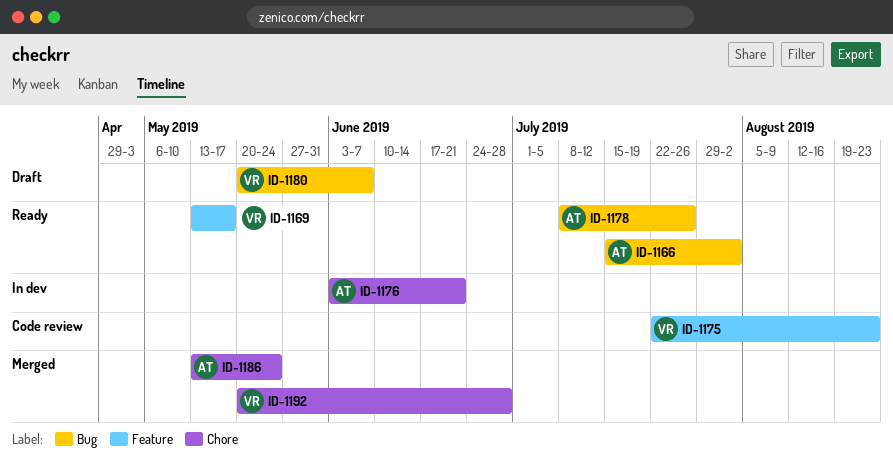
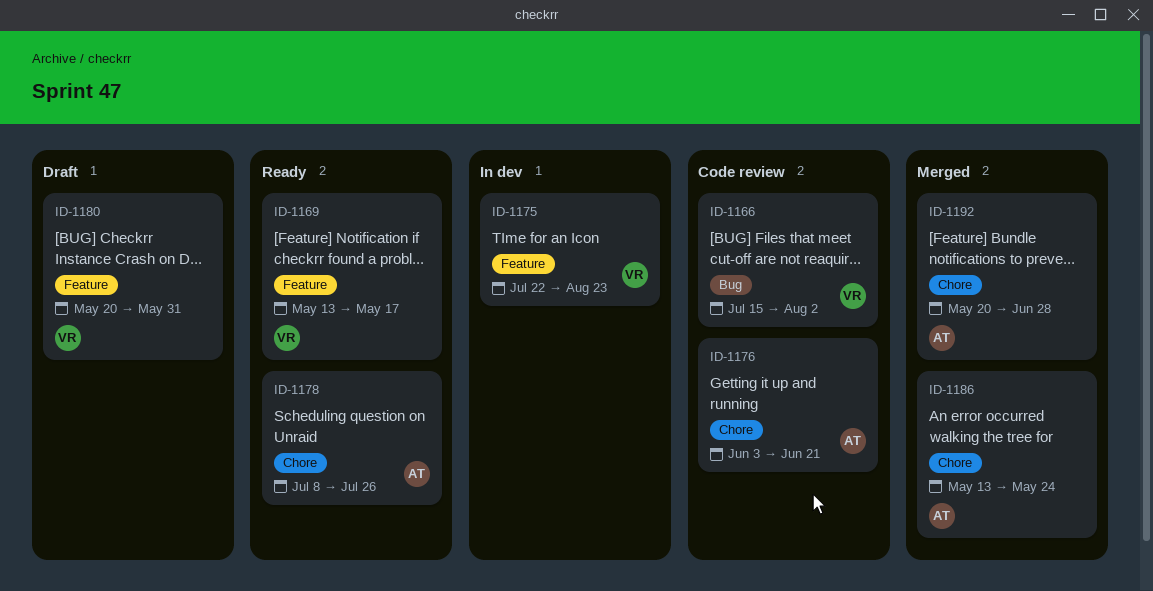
ID-1166, status: Ready -> Code review
ID-1166, owner: AT -> VR
ID-1175, status: Code review -> In dev
ID-1176, status: In dev -> Code review
ID-1178, label: Bug -> Chore
ID-1180, label: Bug -> Feature
ID-1180, due: Jun 7 -> May 31
ID-1192, owner: VR -> AT

